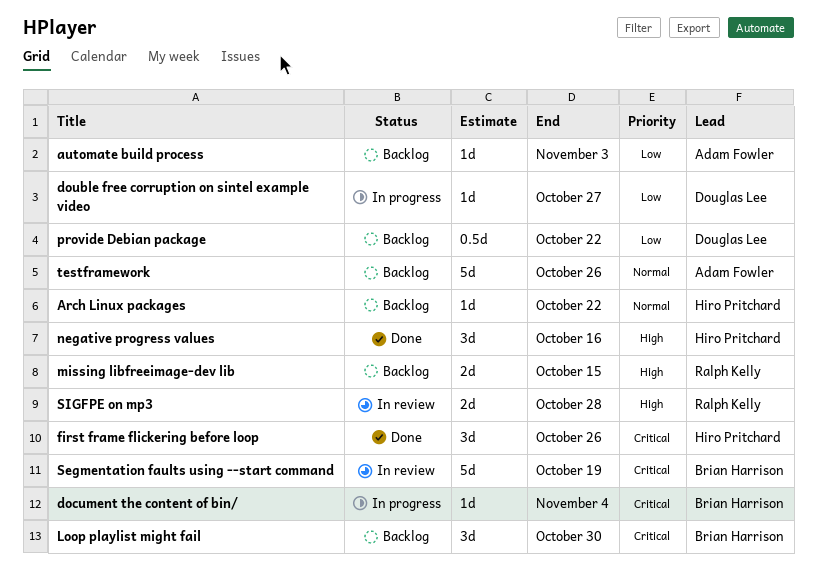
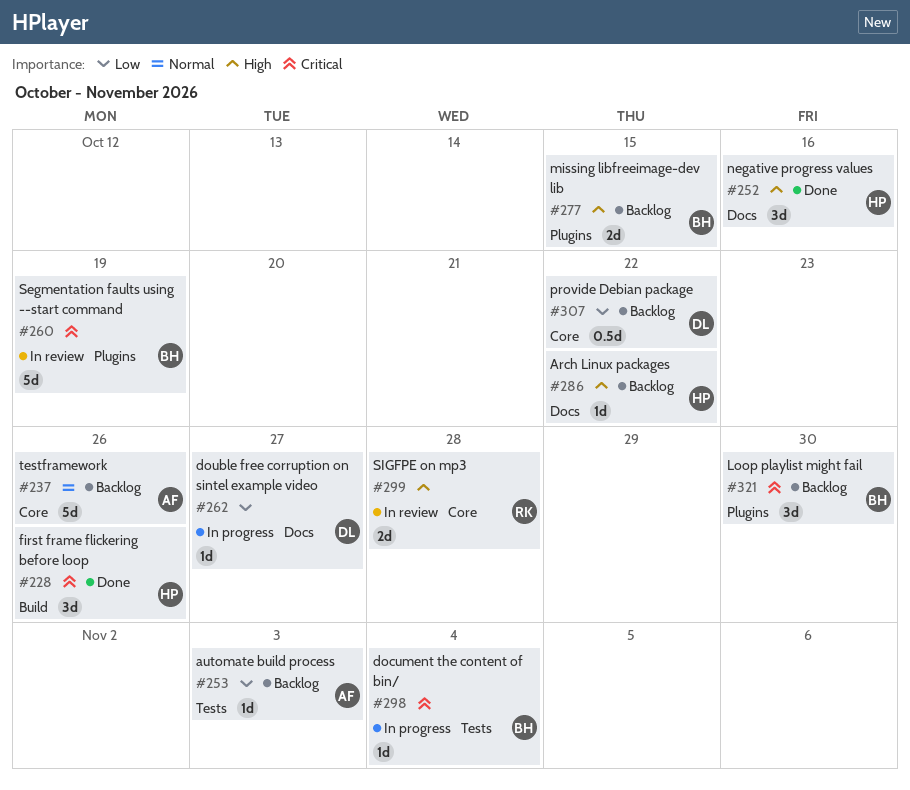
Arch Linux packages, priority: Normal -> High
missing libfreeimage-dev lib, owner: Ralph Kelly -> Brian Harrison

